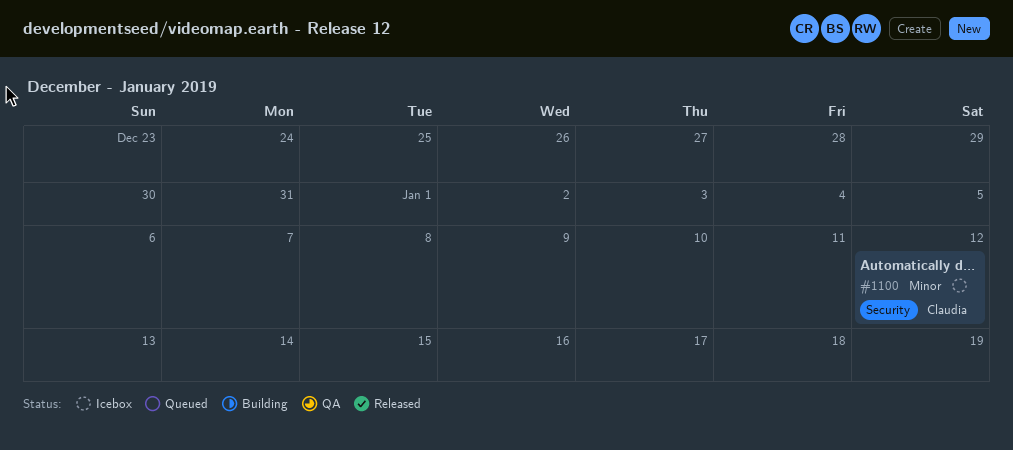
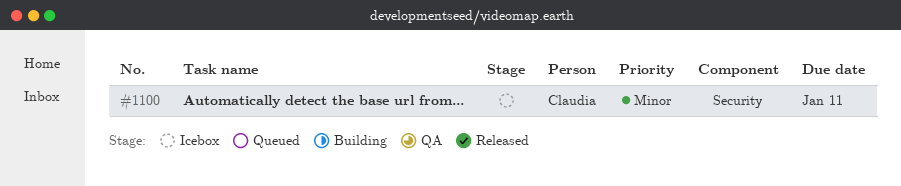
#1100, due: Jan 12 -> Jan 11

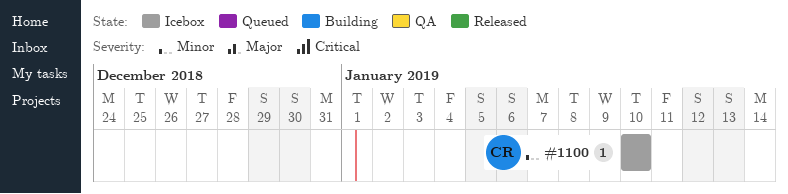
#1100, due: Jan 11 -> Jan 10

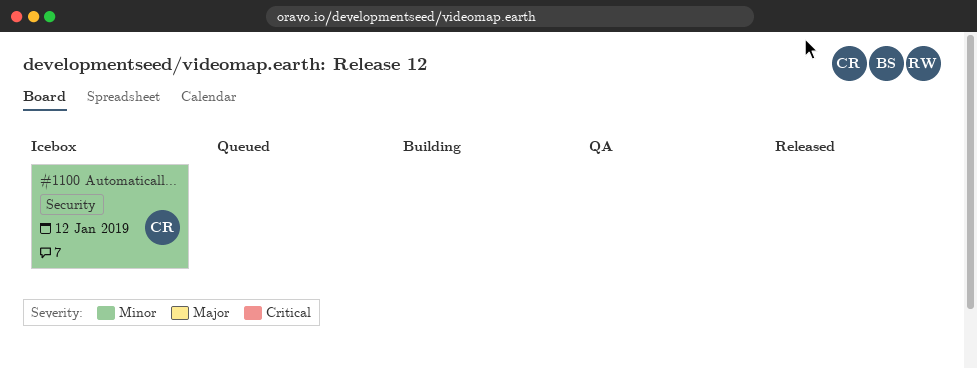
#1100, due: Jan 10 -> Jan 12

